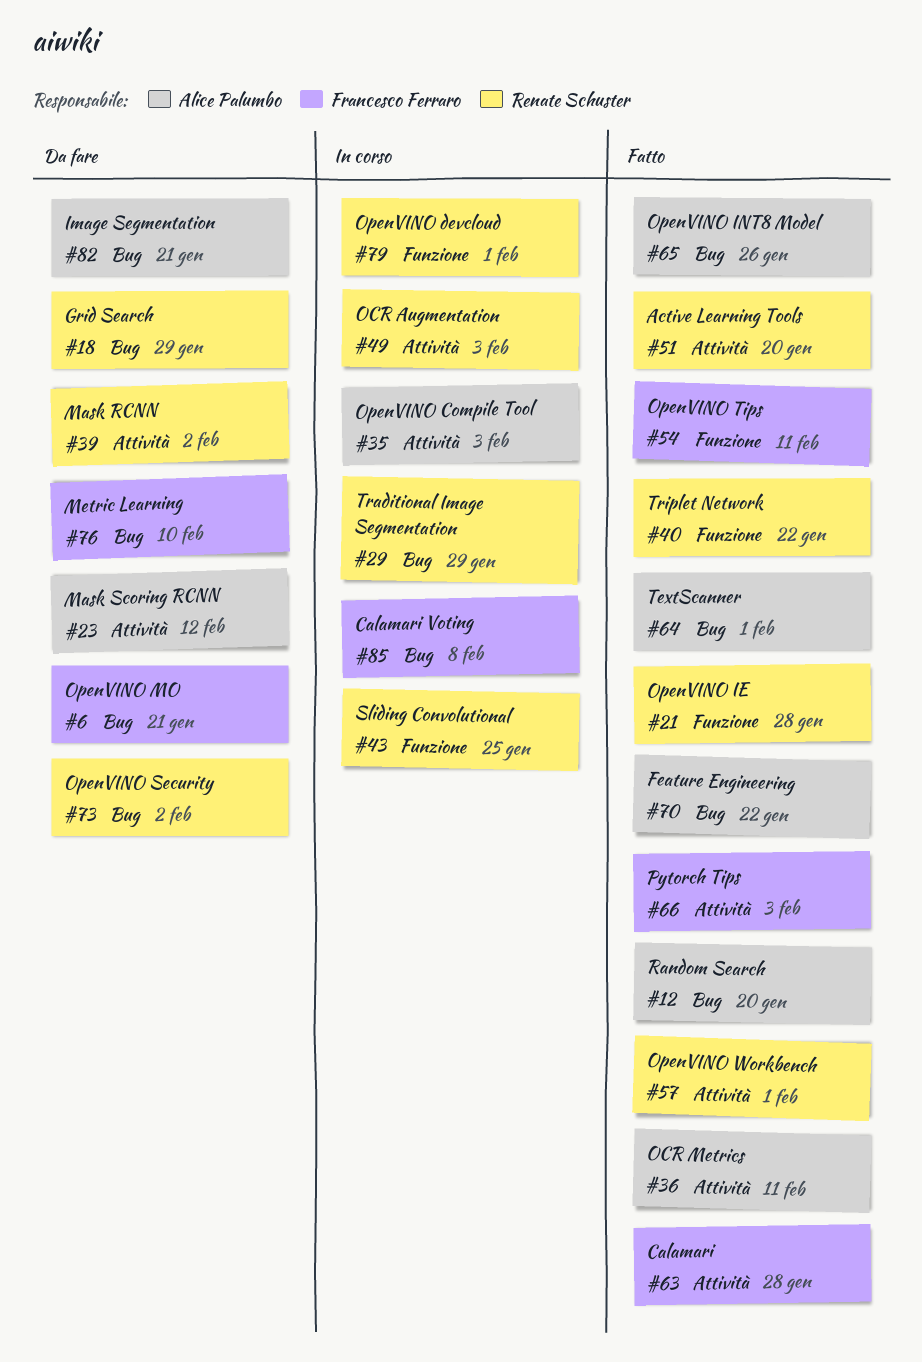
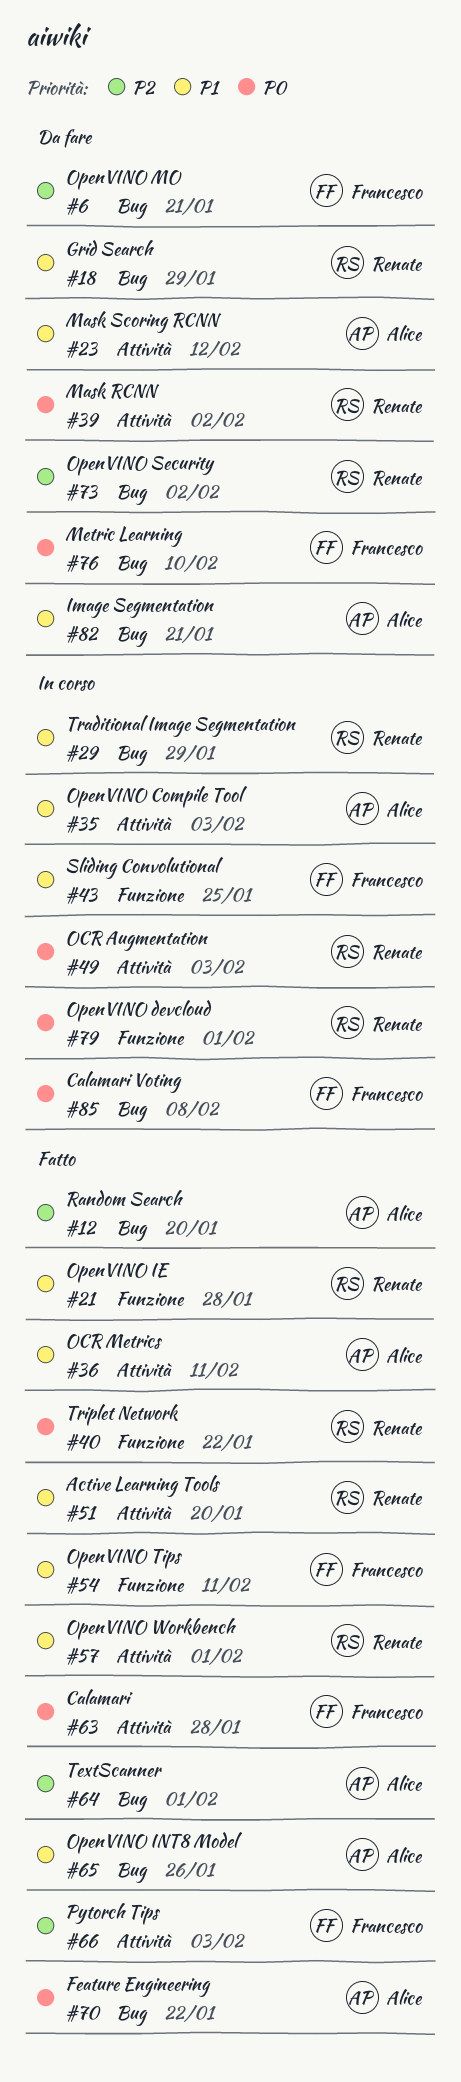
#43, owner: Renate Schuster -> Francesco Ferraro

